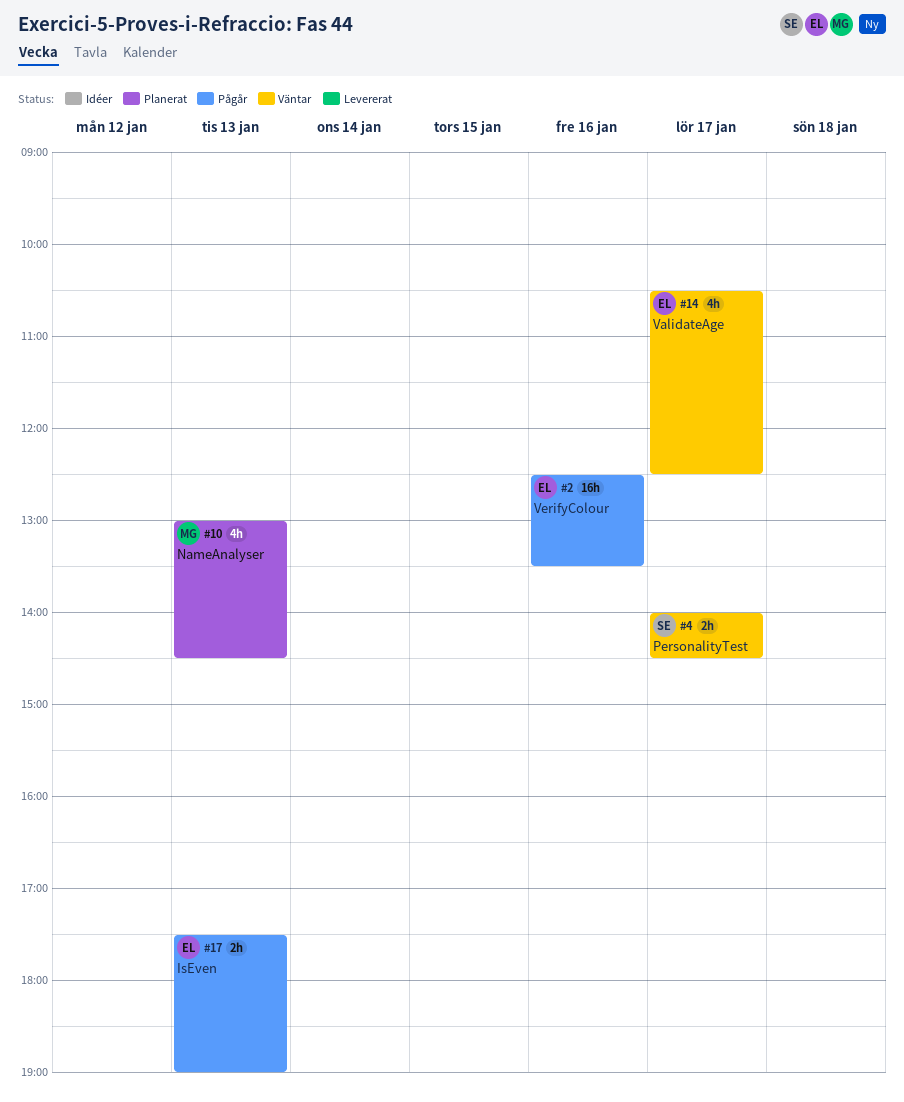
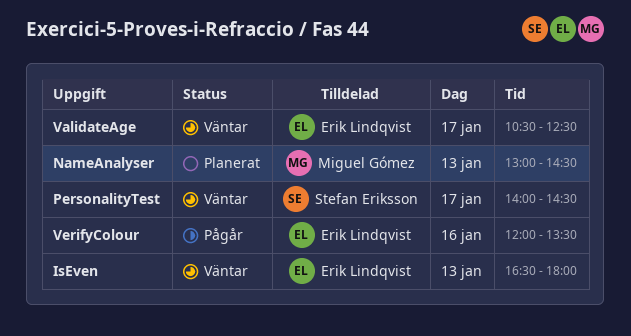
IsEven, status: Pågår -> Väntar
IsEven, begins: 17:30 -> 16:30
IsEven, ends: 19:00 -> 18:00
VerifyColour, begins: 12:30 -> 12:00

